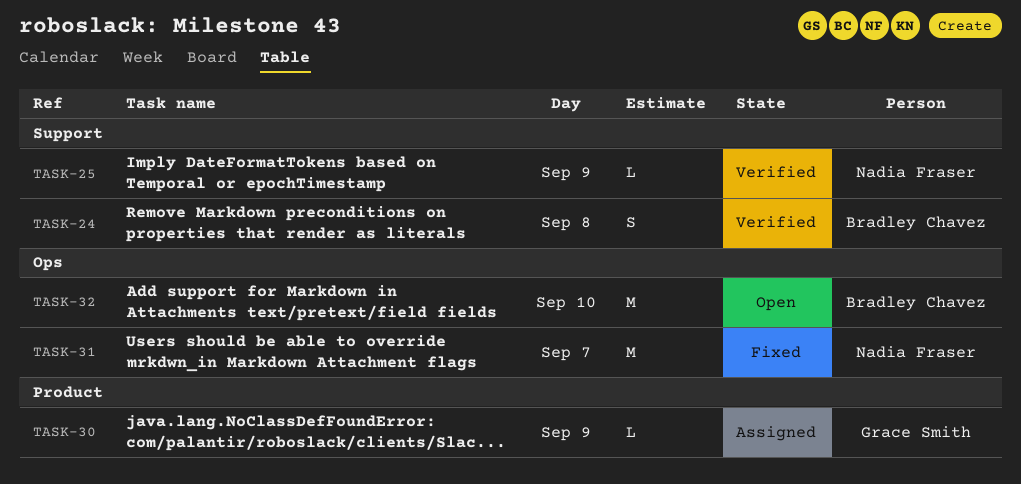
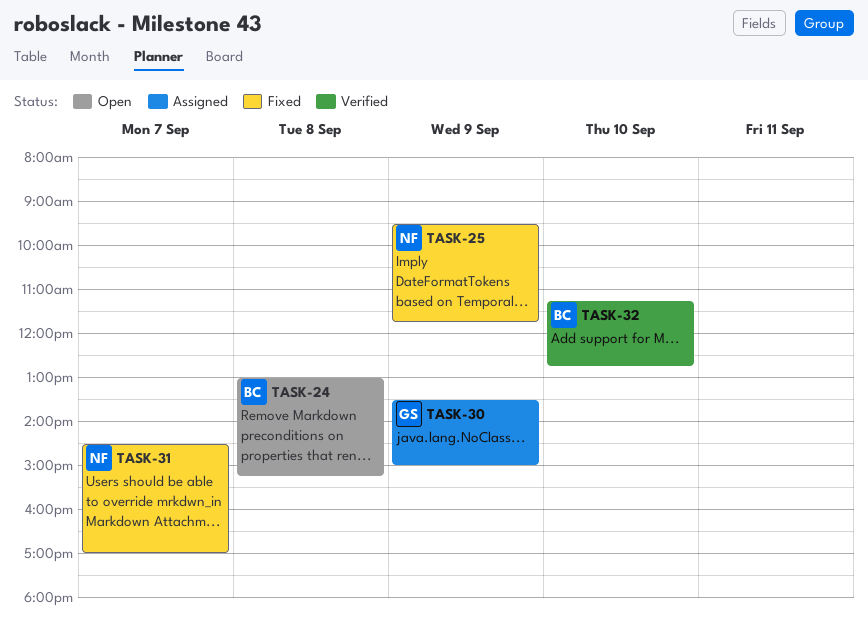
TASK-24, status: Verified -> Open
TASK-25, status: Verified -> Fixed
TASK-32, status: Open -> Verified

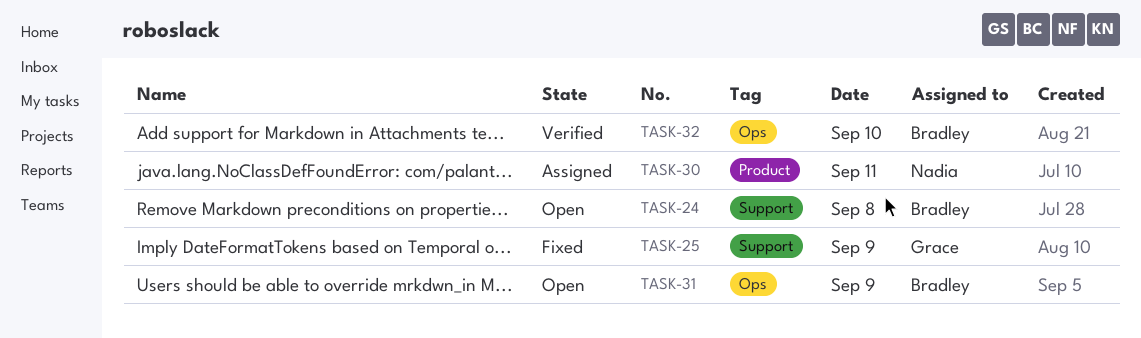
TASK-25, owner: Nadia -> Grace
TASK-30, owner: Grace -> Nadia
TASK-30, day: Sep 9 -> Sep 11
TASK-31, status: Fixed -> Open
TASK-31, owner: Nadia -> Bradley
TASK-31, day: Sep 7 -> Sep 9

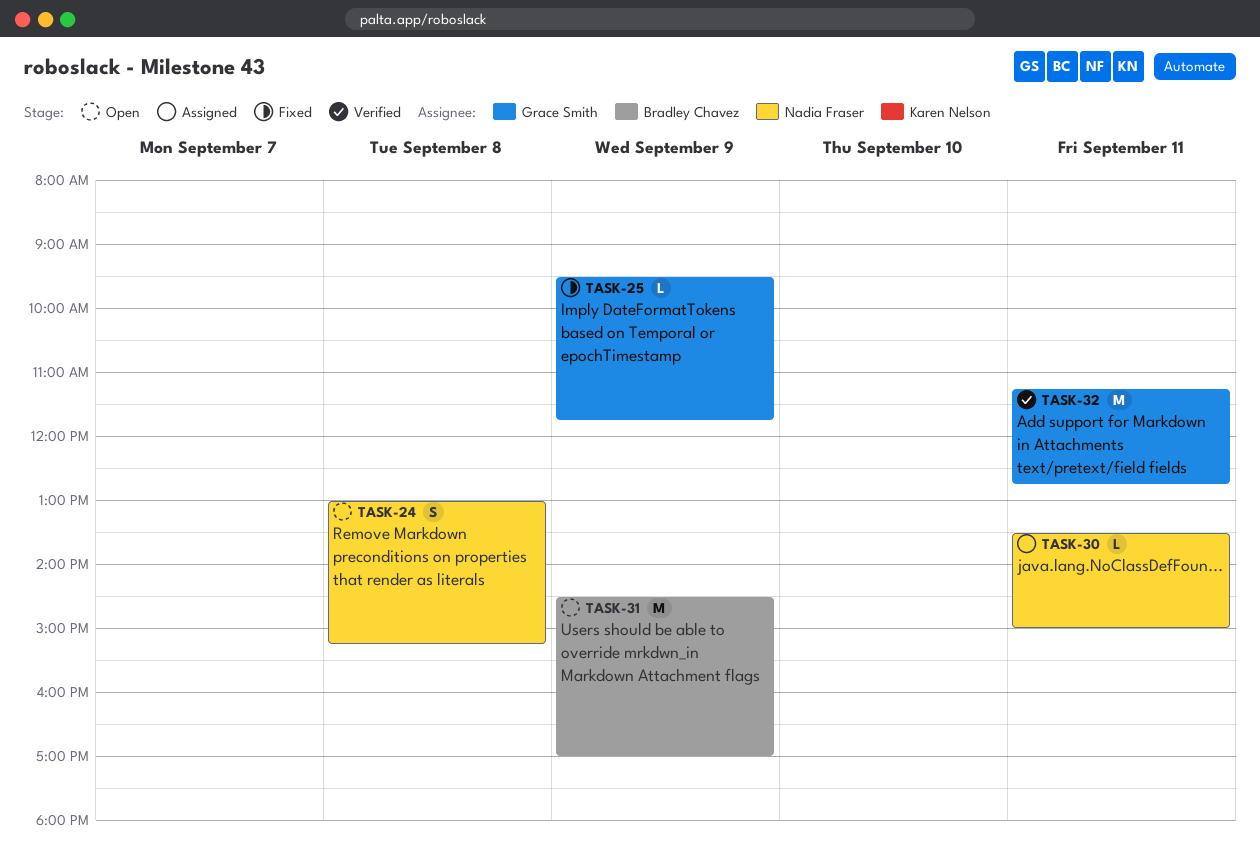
TASK-24, owner: Bradley Chavez -> Nadia Fraser
TASK-32, owner: Bradley Chavez -> Grace Smith
TASK-32, day: Sep 10 -> Sep 11

